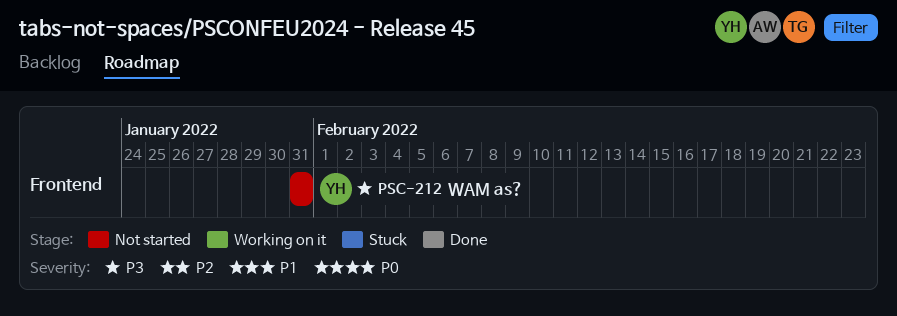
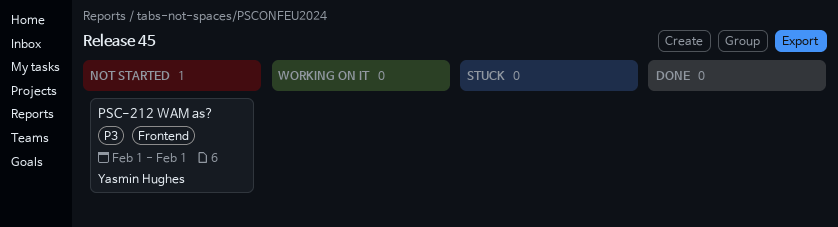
PSC-212, start: Jan 31 -> Feb 1
PSC-212, due: Jan 31 -> Feb 1

